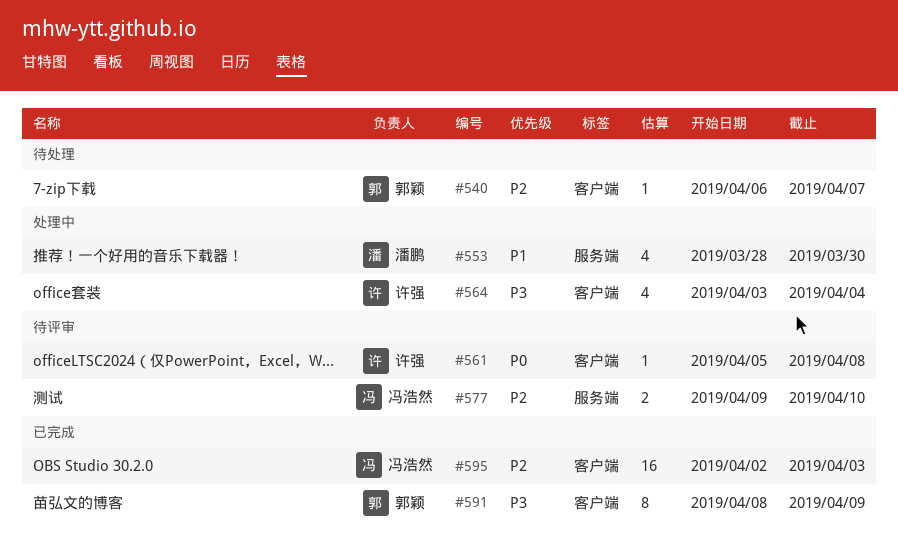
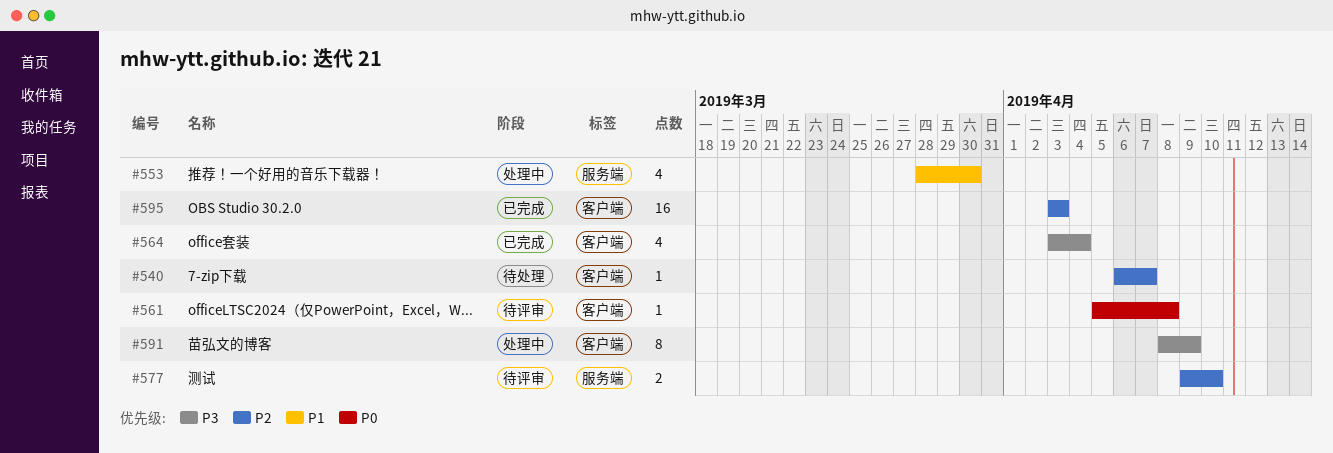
#564, status: 处理中 -> 已完成
#591, status: 已完成 -> 处理中
#595, start: Apr 2 -> Apr 3

